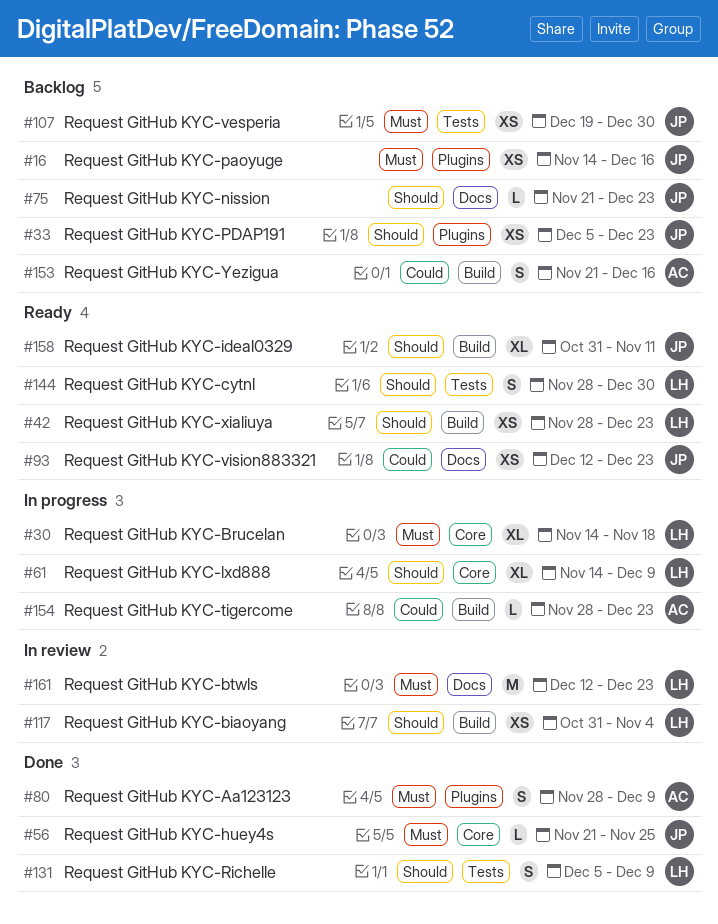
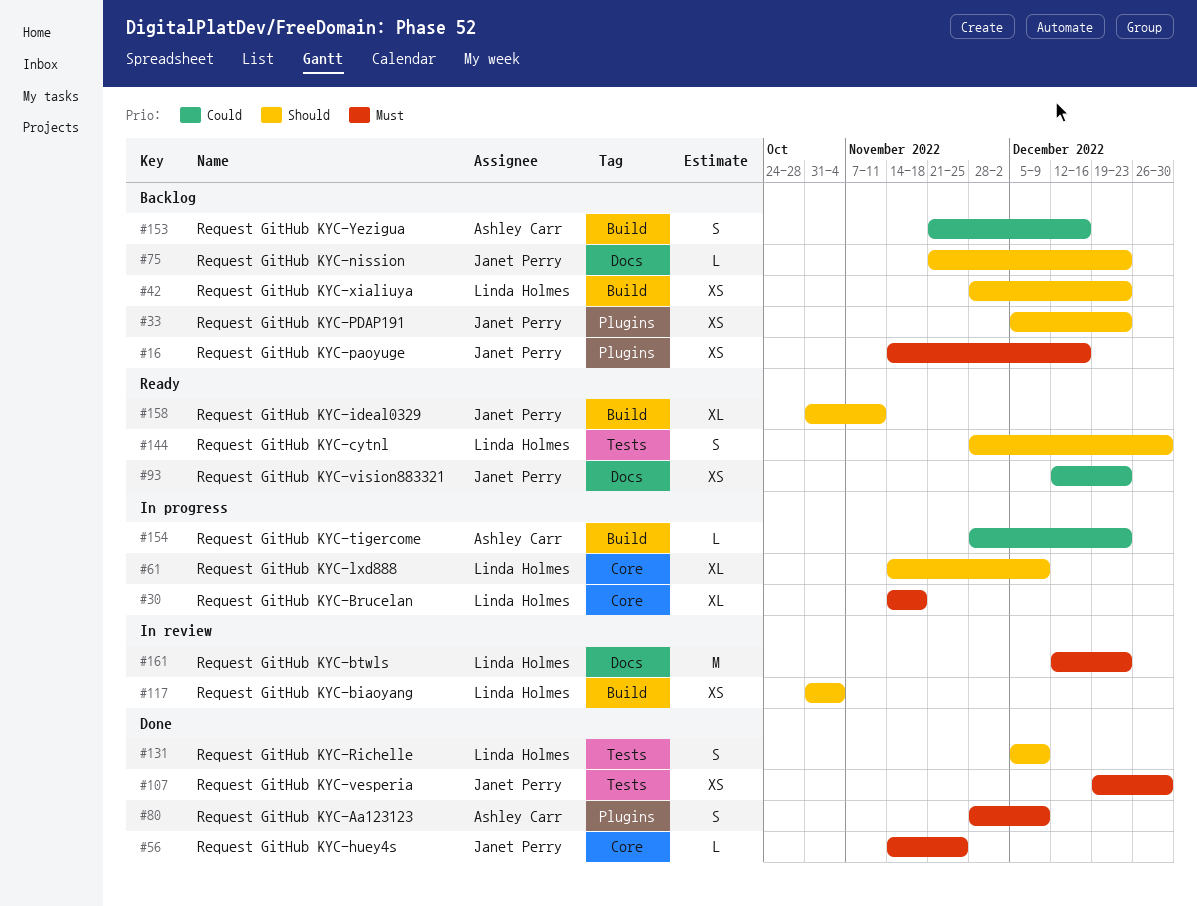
#42, status: Ready -> Backlog
#56, start: Nov 21 -> Nov 14
#107, status: Backlog -> Done

